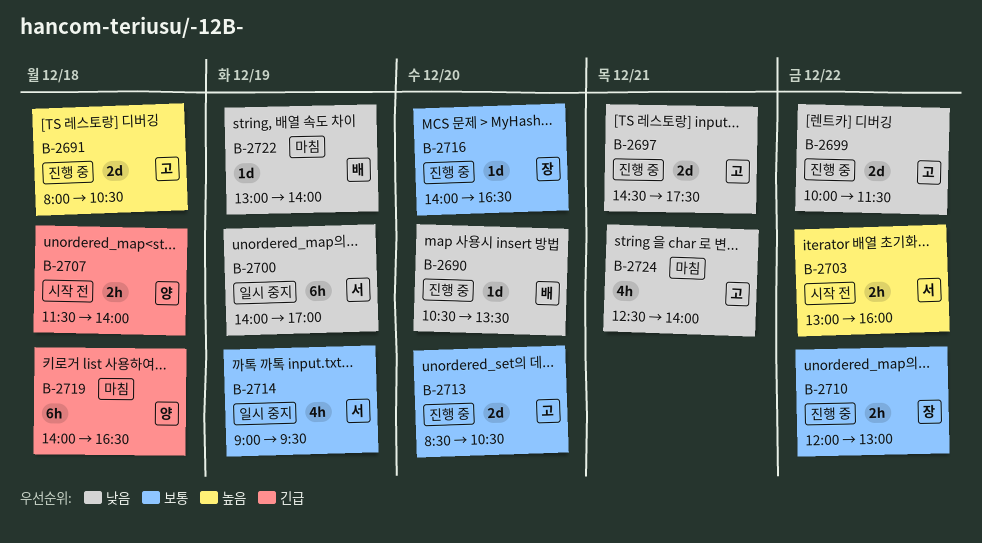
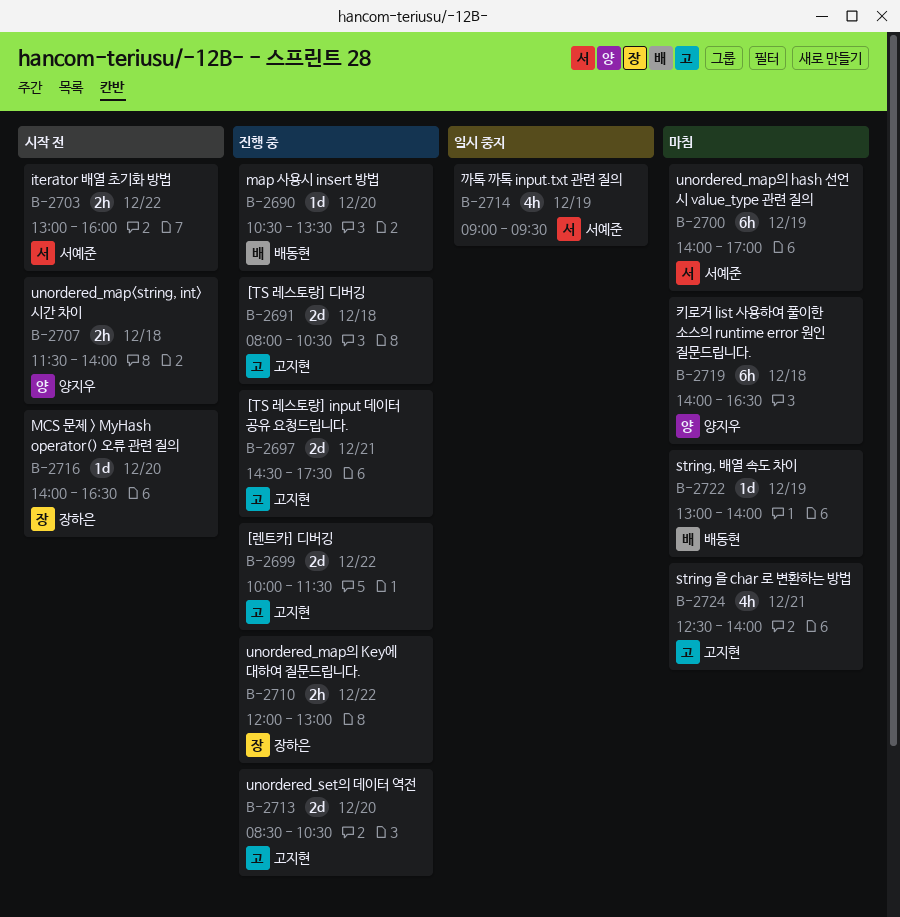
B-2700, status: 일시 중지 -> 마침
B-2716, status: 진행 중 -> 시작 전

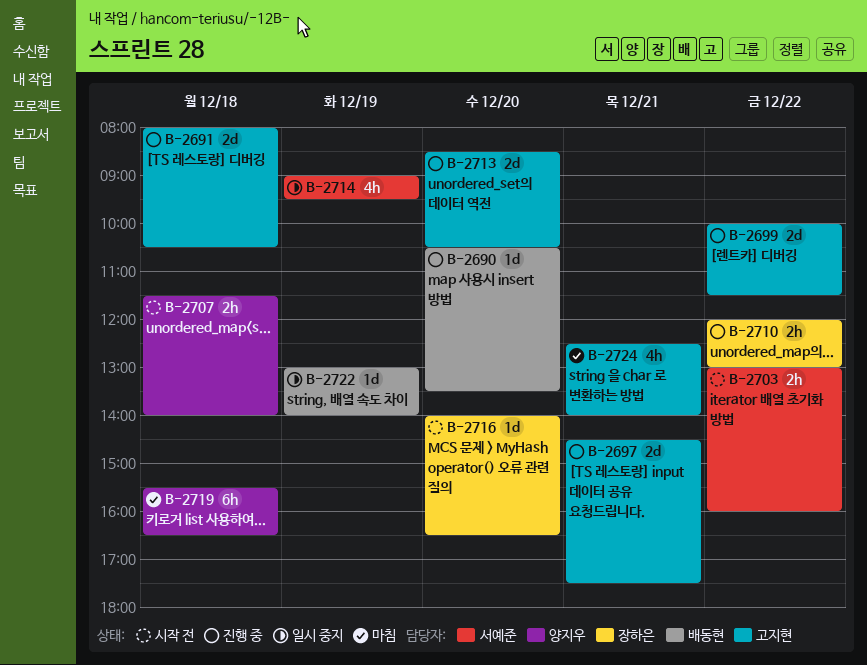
B-2700: present -> none
B-2719, begins: 14:00 -> 15:30
B-2722, status: 마침 -> 일시 중지

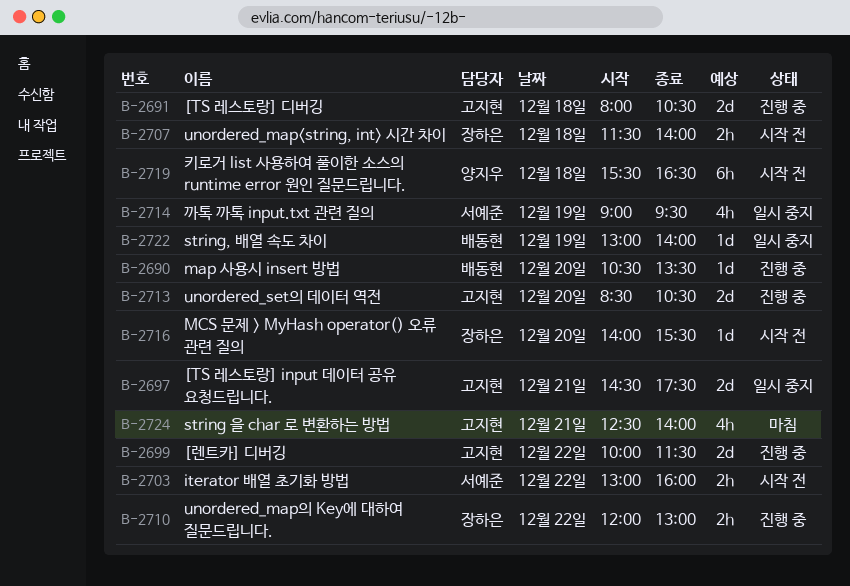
B-2697, status: 진행 중 -> 일시 중지
B-2707, owner: 양지우 -> 장하은
B-2716, ends: 16:30 -> 15:30
B-2719, status: 마침 -> 시작 전

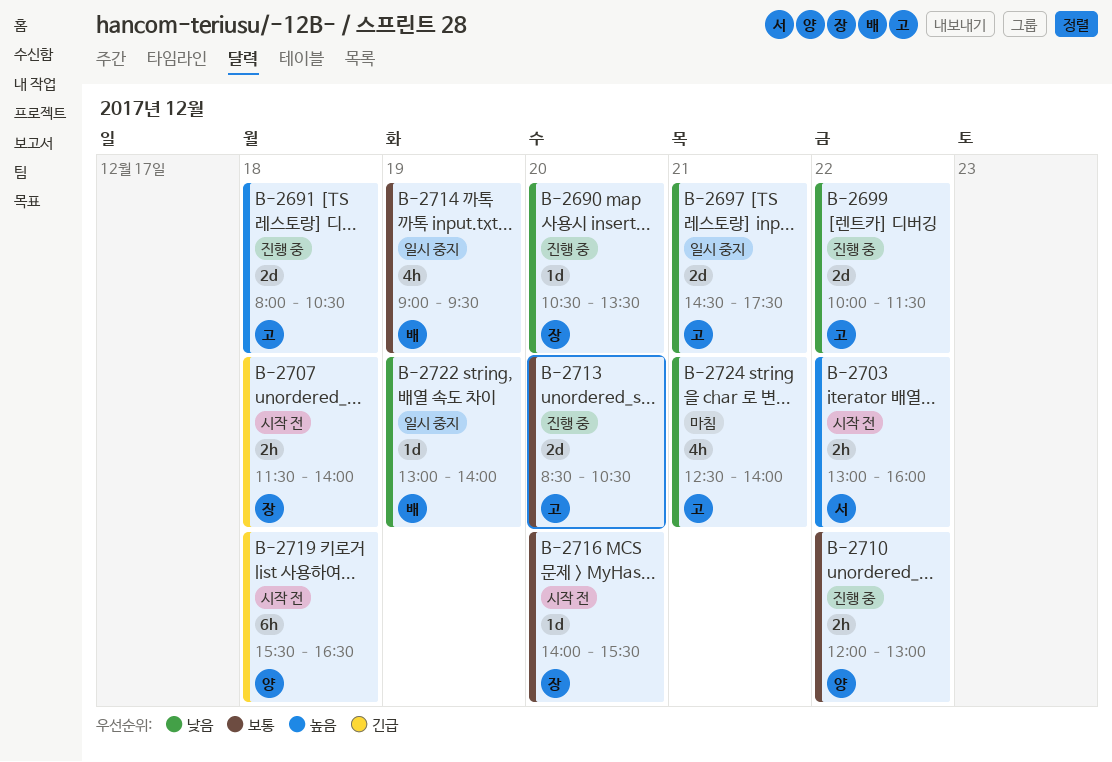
B-2690, owner: 배동현 -> 장하은
B-2710, owner: 장하은 -> 양지우
B-2714, owner: 서예준 -> 배동현

